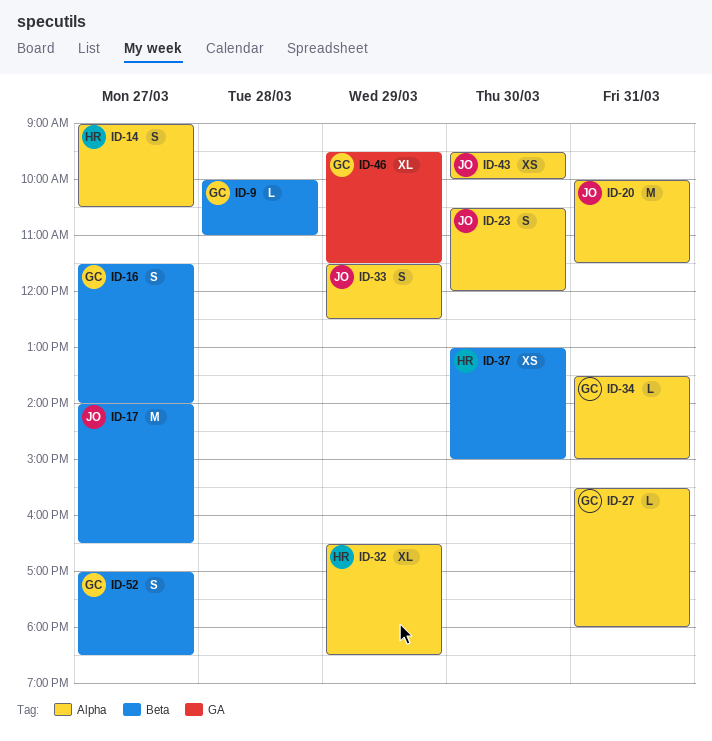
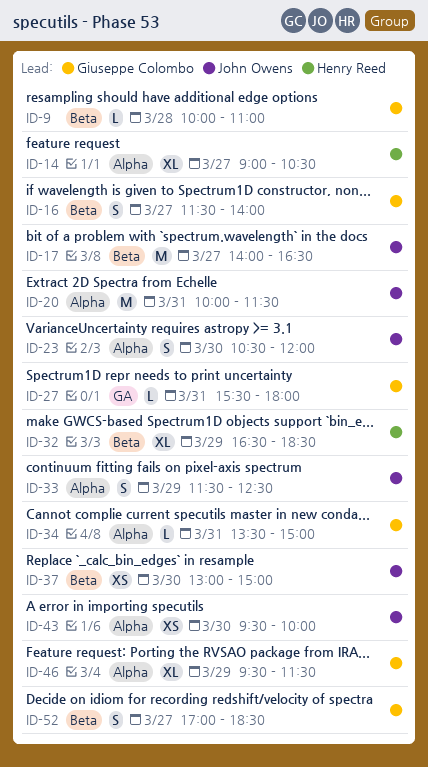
ID-14, estimate: S -> XL
ID-27, label: Alpha -> GA
ID-32, label: Alpha -> Beta
ID-37, owner: Henry Reed -> John Owens
ID-46, label: GA -> Alpha

